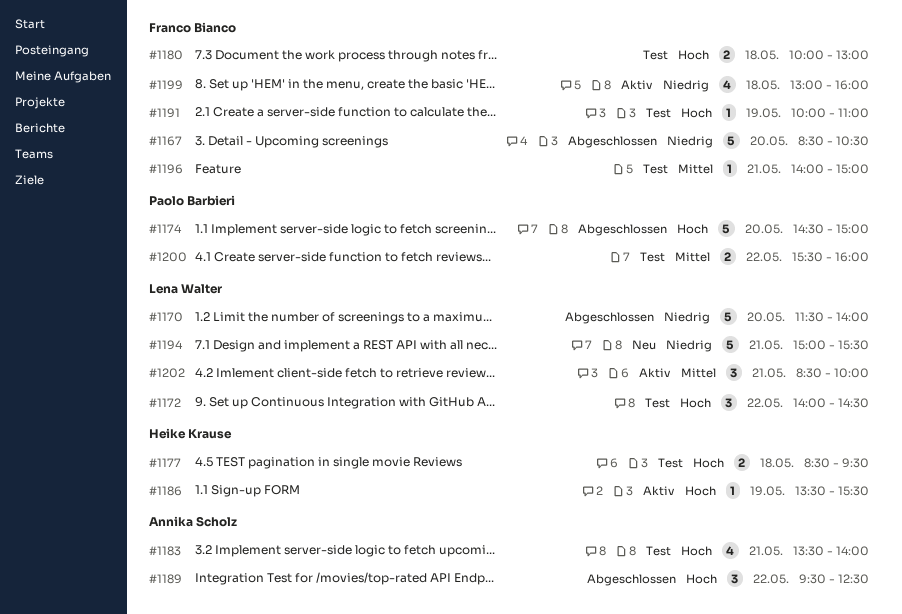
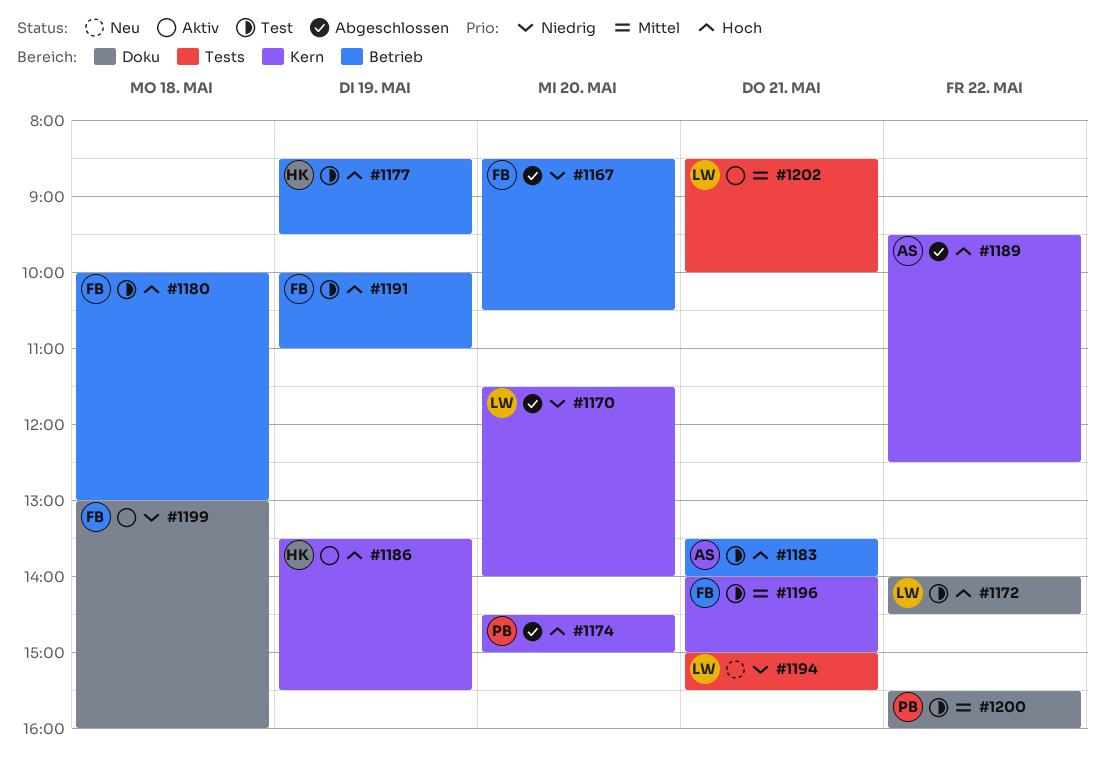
#1177, day: May 18 -> May 19

